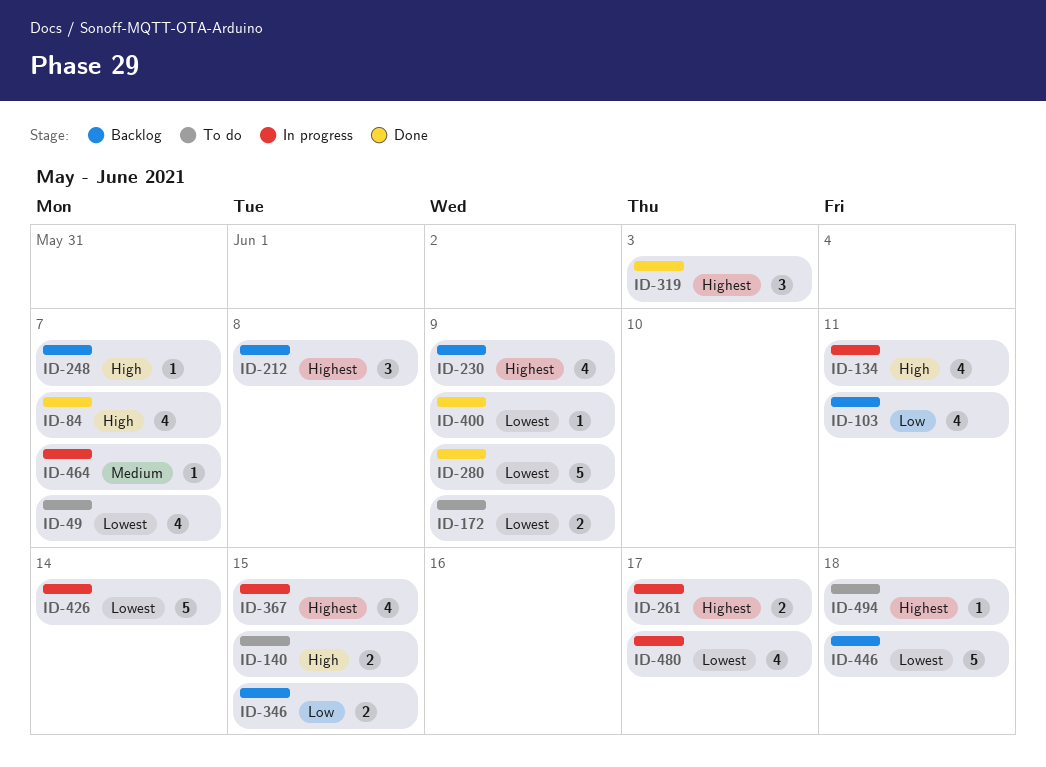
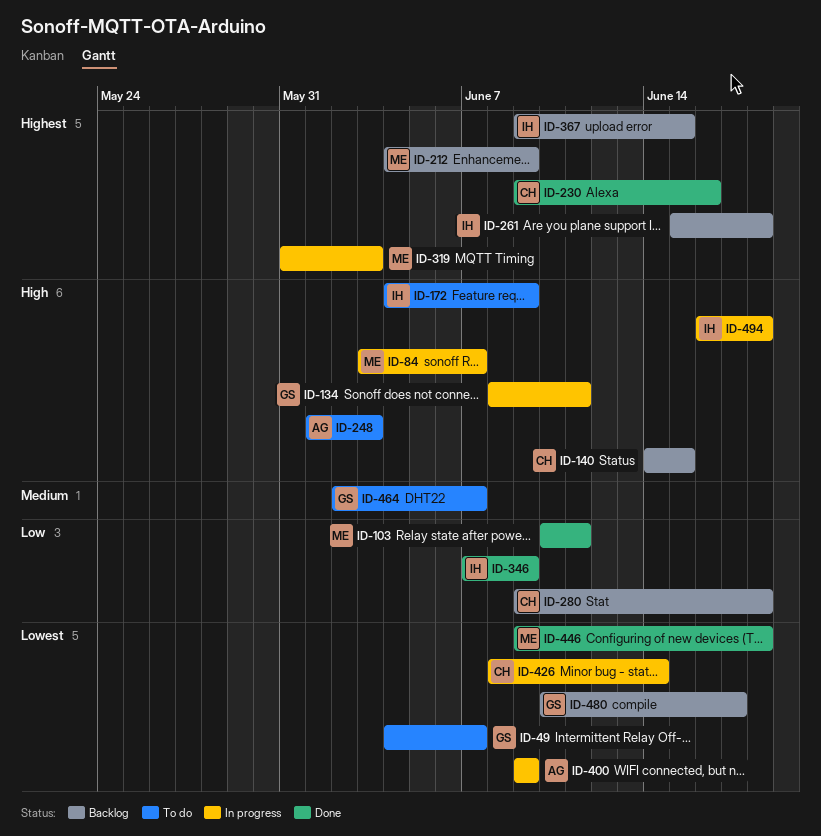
ID-84, status: Done -> In progress
ID-103, status: Backlog -> Done
ID-140, status: To do -> Backlog
ID-172, priority: Lowest -> High
ID-212, due: Jun 8 -> Jun 9
ID-230, status: Backlog -> Done
ID-230, due: Jun 9 -> Jun 16
ID-248, status: Backlog -> To do
ID-248, due: Jun 7 -> Jun 3
ID-261, status: In progress -> Backlog
ID-261, due: Jun 17 -> Jun 18
ID-280, status: Done -> Backlog
ID-280, priority: Lowest -> Low
ID-280, due: Jun 9 -> Jun 18
ID-319, status: Done -> In progress
ID-346, status: Backlog -> Done
ID-346, due: Jun 15 -> Jun 9
ID-367, status: In progress -> Backlog
ID-400, status: Done -> In progress
ID-446, status: Backlog -> Done
ID-464, status: In progress -> To do
ID-480, status: In progress -> Backlog
ID-494, status: To do -> In progress
ID-494, priority: Highest -> High

